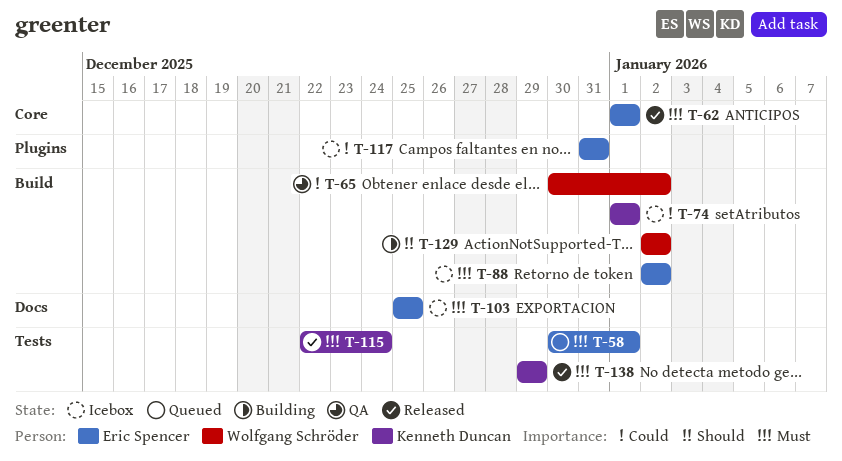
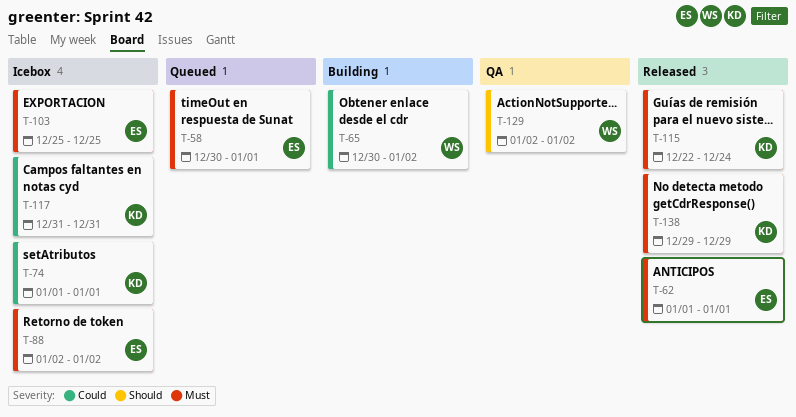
T-65, status: QA -> Building
T-117, owner: Eric Spencer -> Kenneth Duncan
T-129, status: Building -> QA

